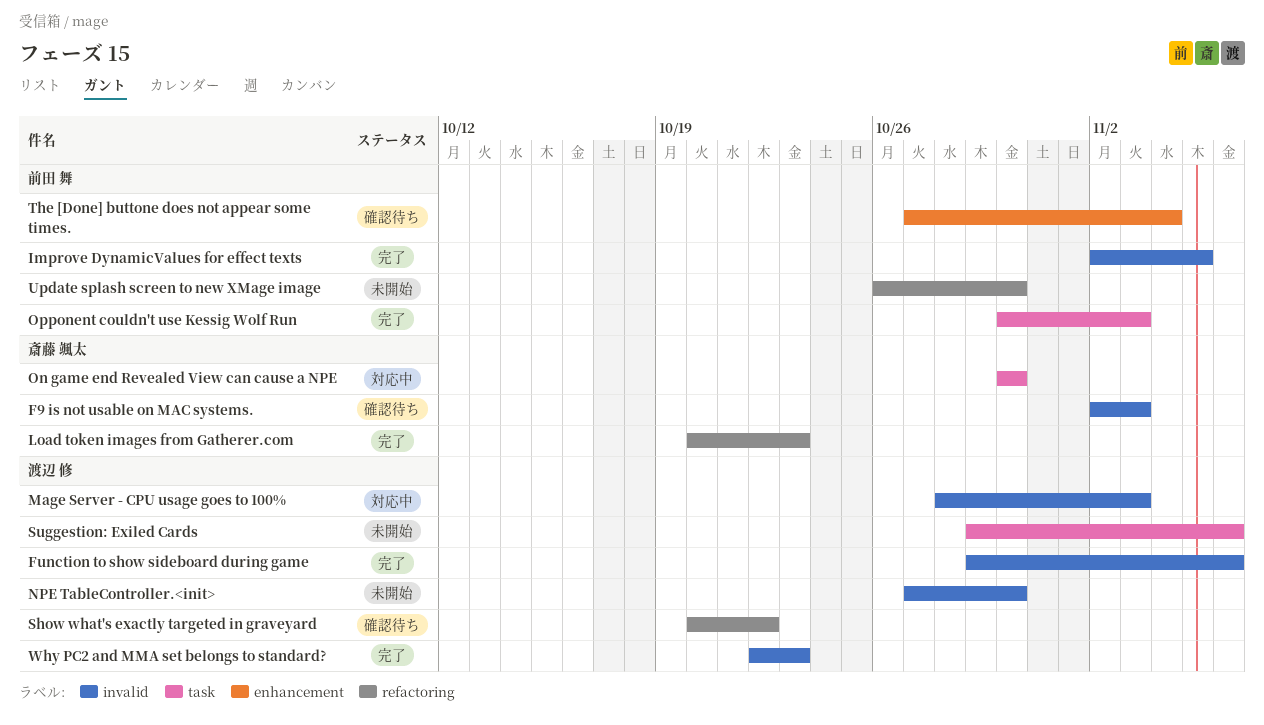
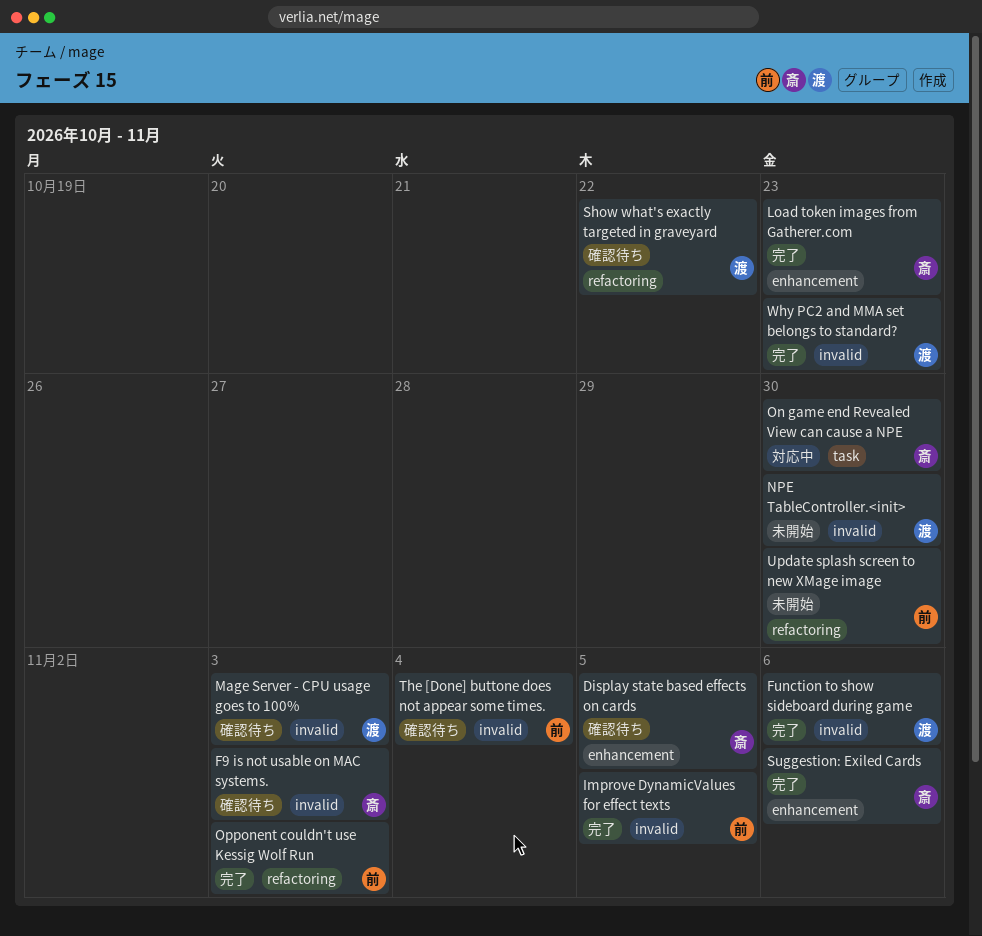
Display state based effects on cards: none -> present
Load token images from Gatherer.com, label: refactoring -> enhancement
Mage Server - CPU usage goes to 100%, status: 対応中 -> 確認待ち
Opponent couldn't use Kessig Wolf Run, label: task -> refactoring
Suggestion: Exiled Cards, status: 未開始 -> 完了
Suggestion: Exiled Cards, owner: 渡辺 修 -> 斎藤 颯太
Suggestion: Exiled Cards, label: task -> enhancement
The [Done] buttone does not appear some times., label: enhancement -> invalid

